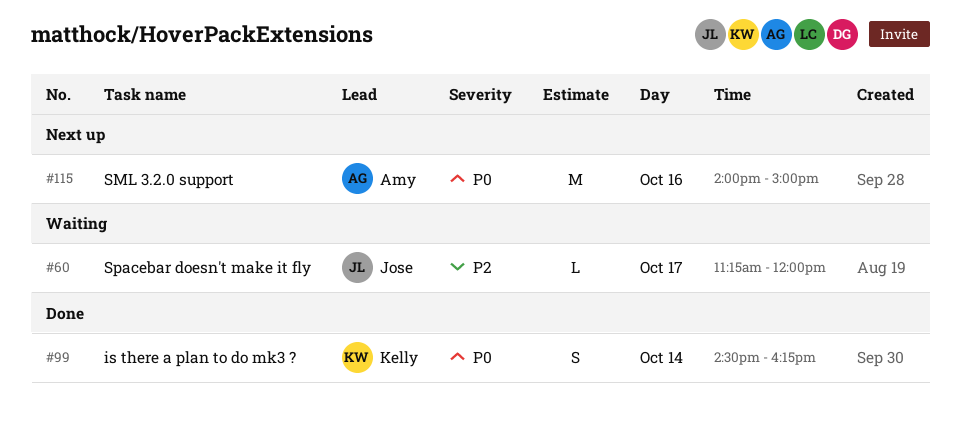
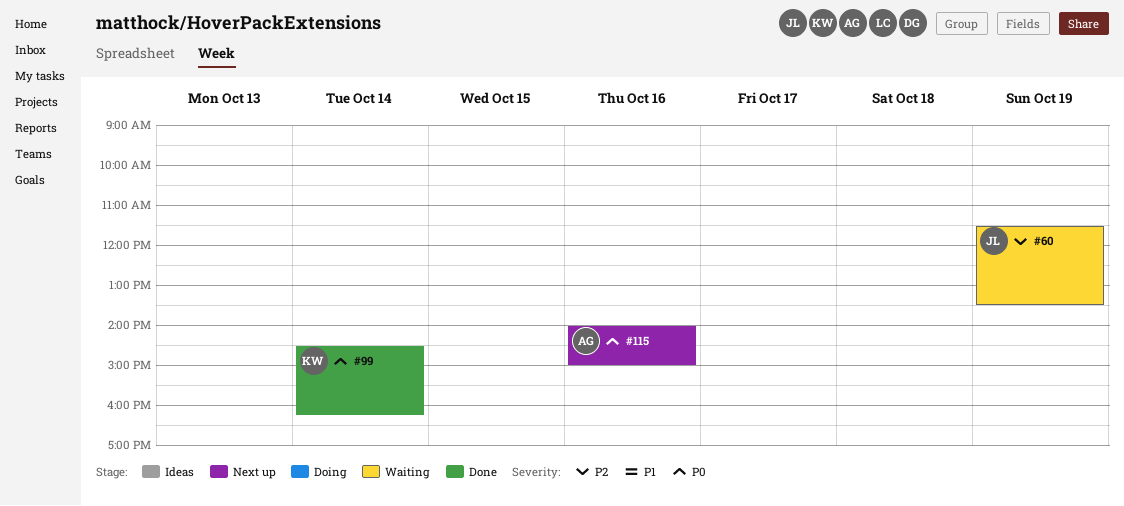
#60, day: Oct 17 -> Oct 19
#60, begins: 11:15 -> 11:30
#60, ends: 12:00 -> 13:30

